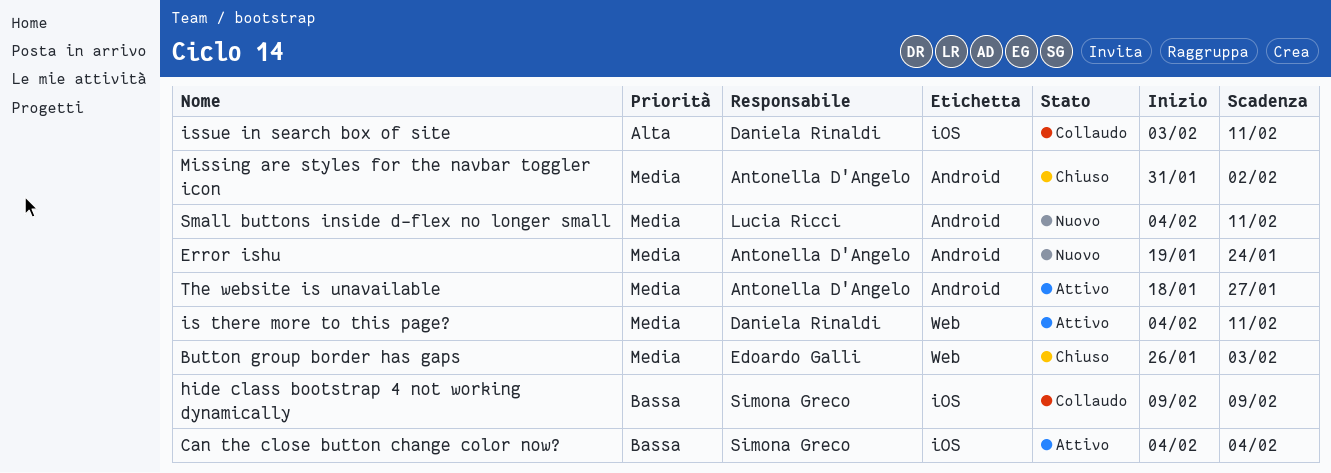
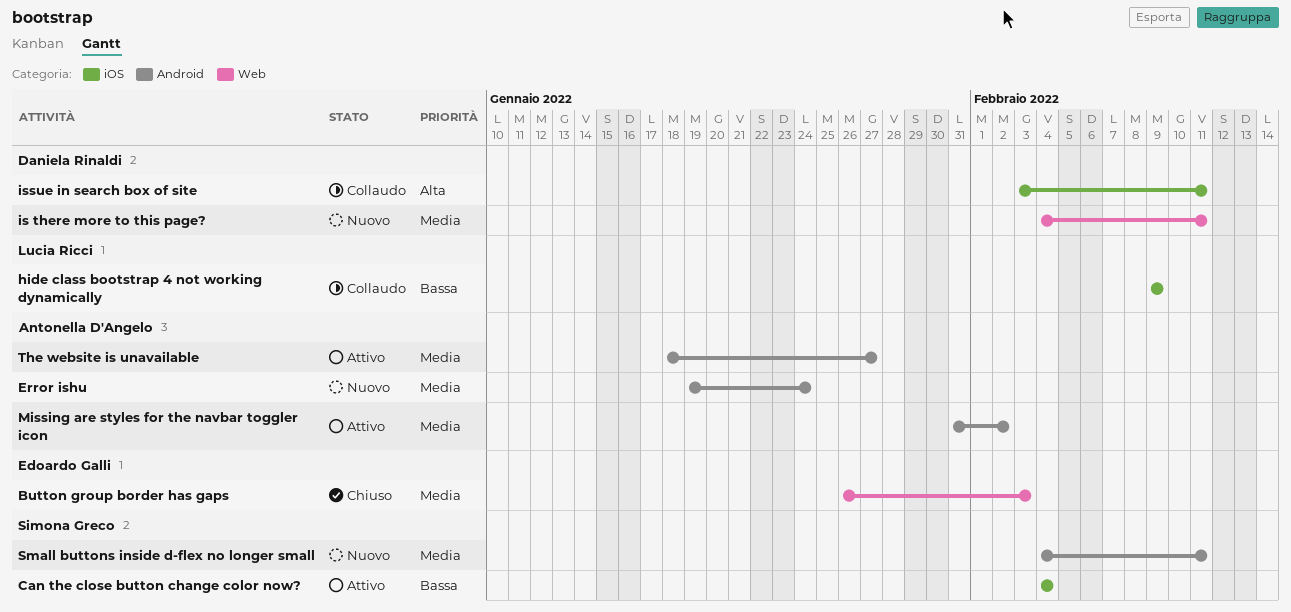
hide class bootstrap 4 not working dynamically, owner: Simona Greco -> Lucia Ricci
is there more to this page?, status: Attivo -> Nuovo
Missing are styles for the navbar toggler icon, status: Chiuso -> Attivo
Small buttons inside d-flex no longer small, owner: Lucia Ricci -> Simona Greco

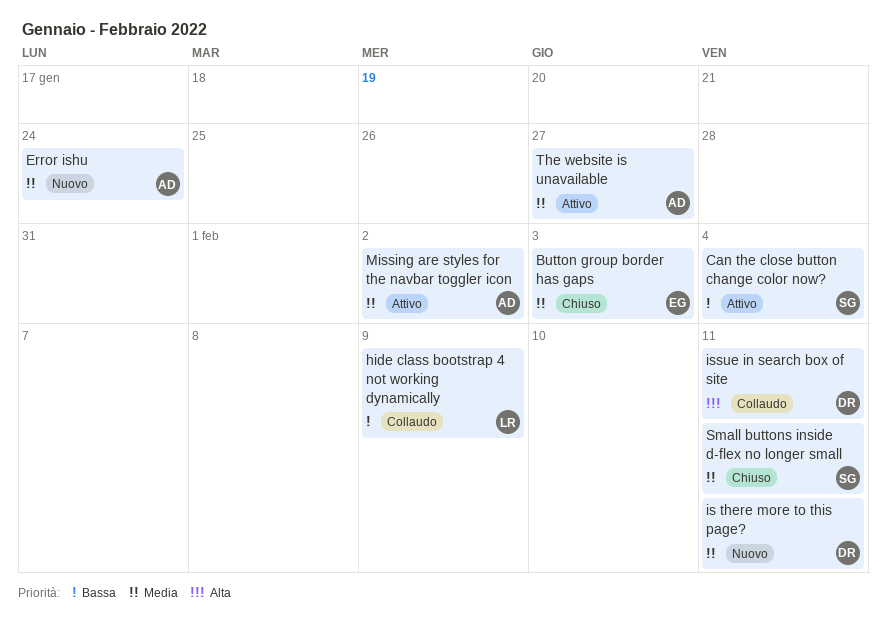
Small buttons inside d-flex no longer small, status: Nuovo -> Chiuso

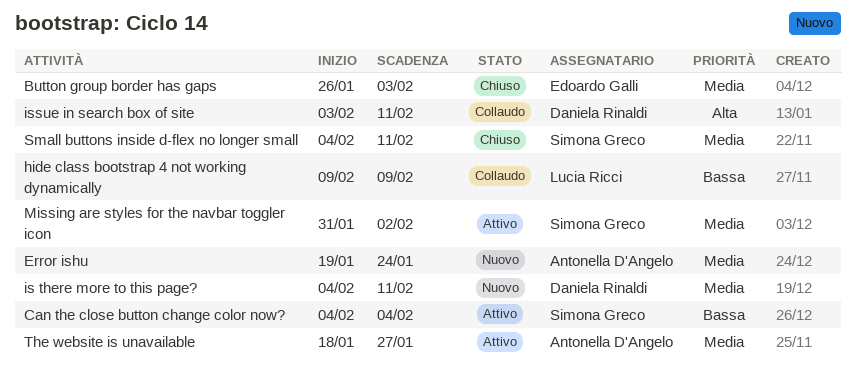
Missing are styles for the navbar toggler icon, owner: Antonella D'Angelo -> Simona Greco

